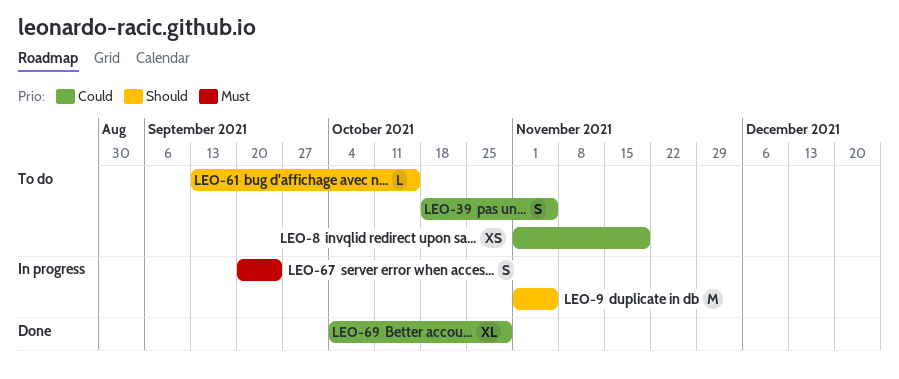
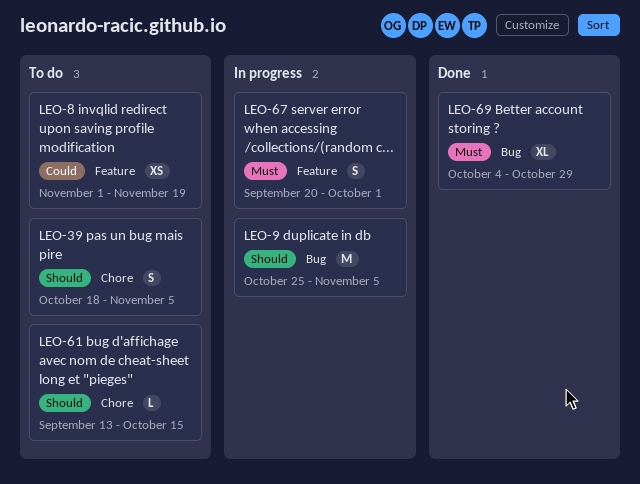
LEO-9, start: Nov 1 -> Oct 25
LEO-39, priority: Could -> Should
LEO-67, due: Sep 24 -> Oct 1
LEO-69, priority: Could -> Must

